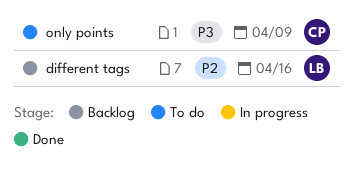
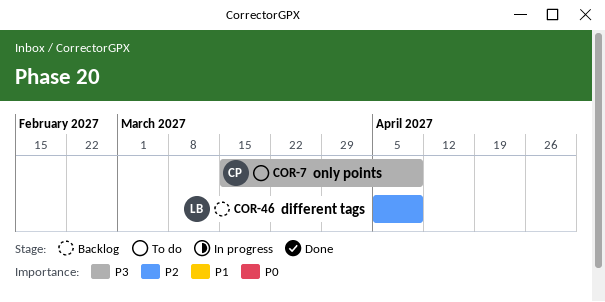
different tags, due: Apr 16 -> Apr 9

